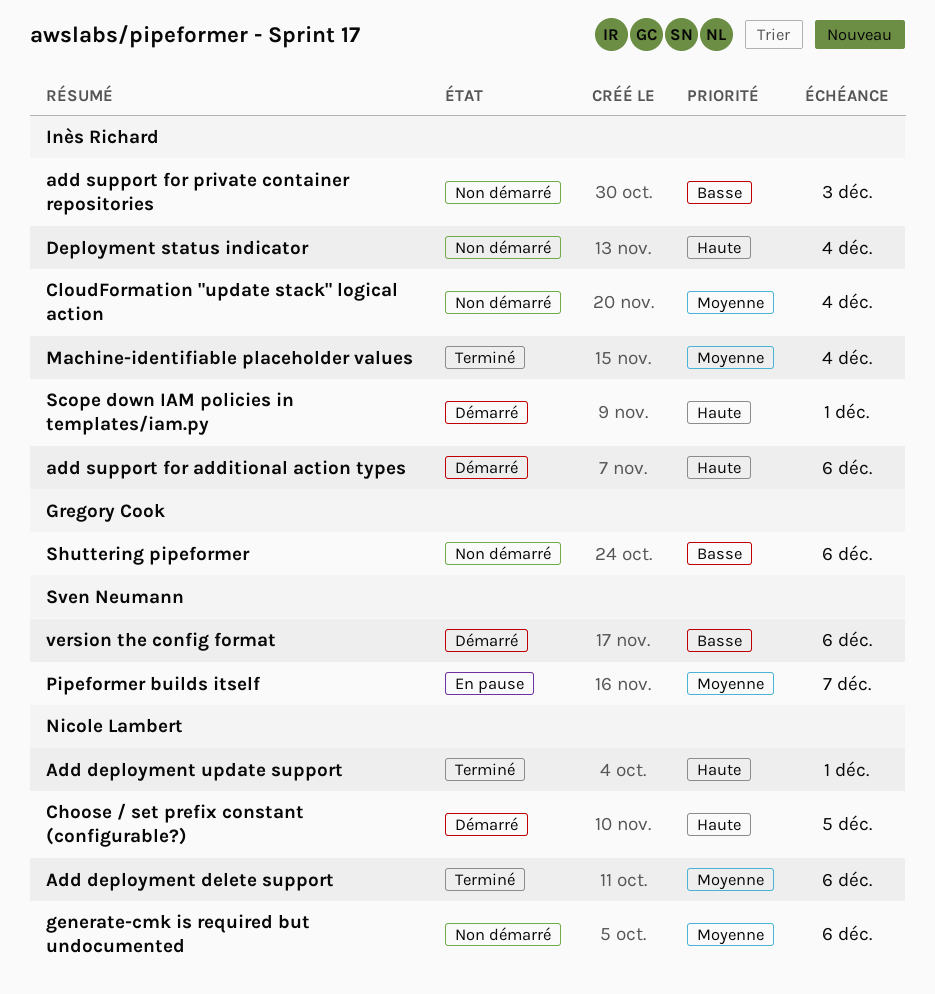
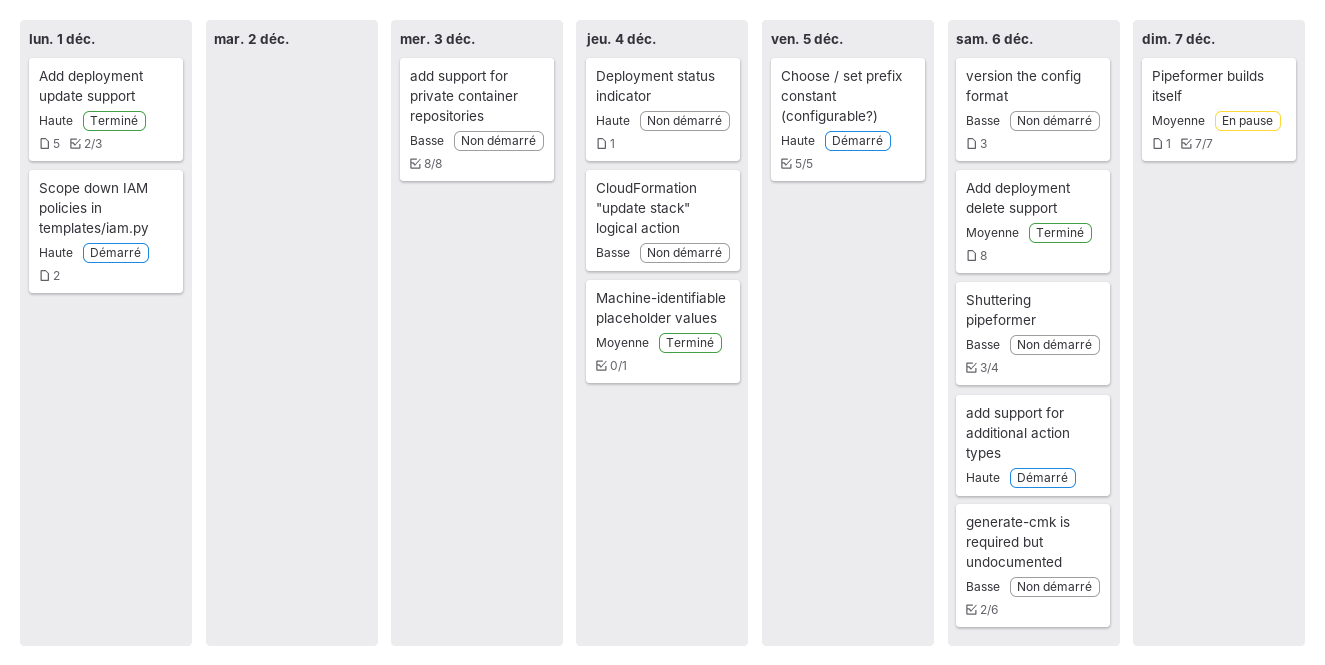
CloudFormation "update stack" logical action, priority: Moyenne -> Basse
generate-cmk is required but undocumented, priority: Moyenne -> Basse
version the config format, status: Démarré -> Non démarré

